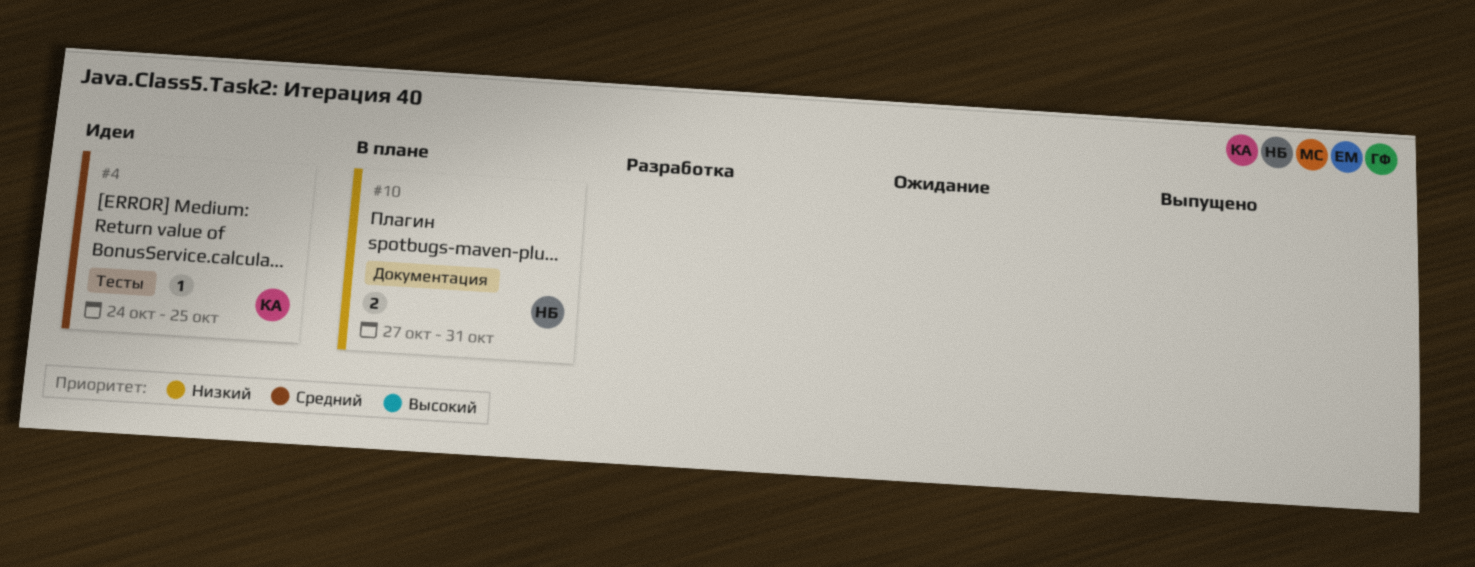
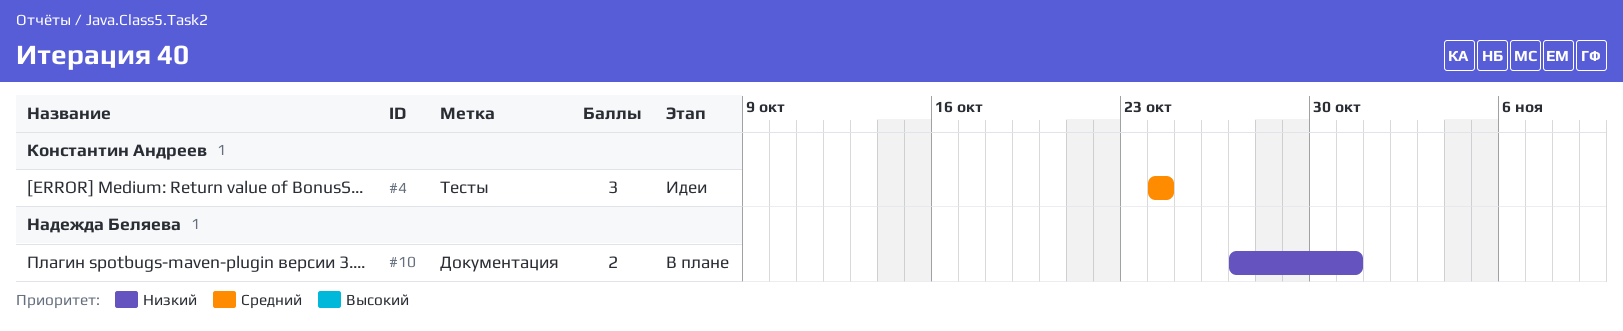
#4, estimate: 1 -> 3
#4, due: Oct 25 -> Oct 24

